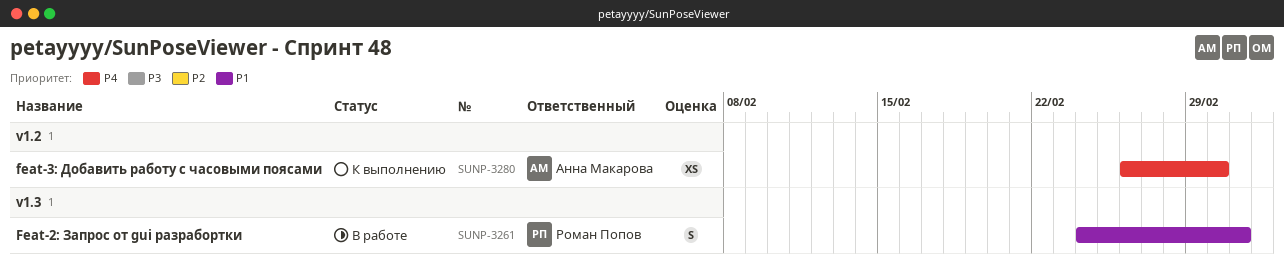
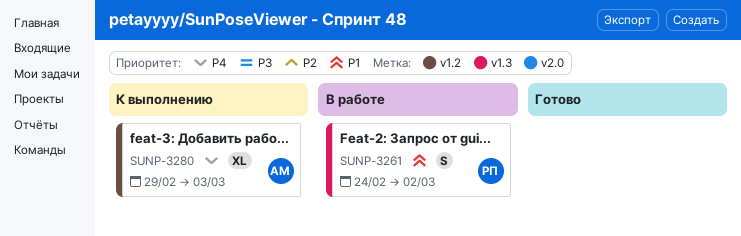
SUNP-3280, estimate: XS -> XL
SUNP-3280, start: Feb 26 -> Feb 29
SUNP-3280, due: Mar 1 -> Mar 3

